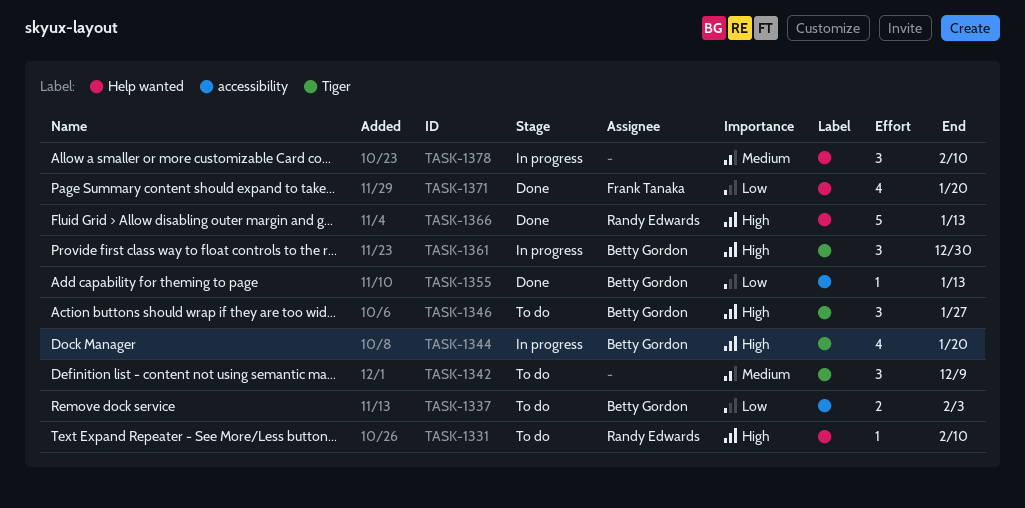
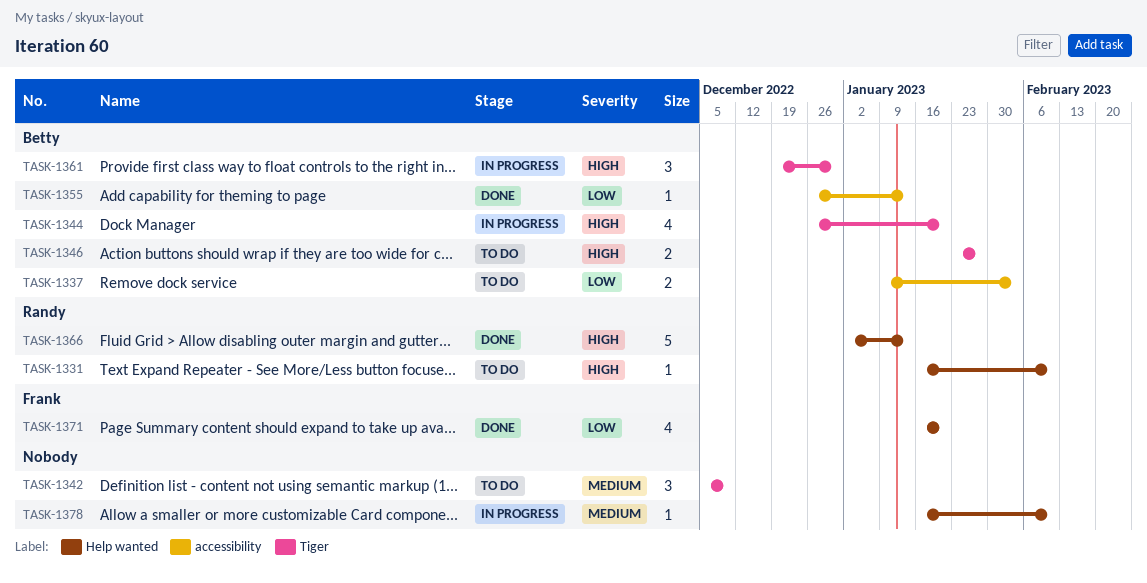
TASK-1346, estimate: 3 -> 2
TASK-1378, estimate: 3 -> 1

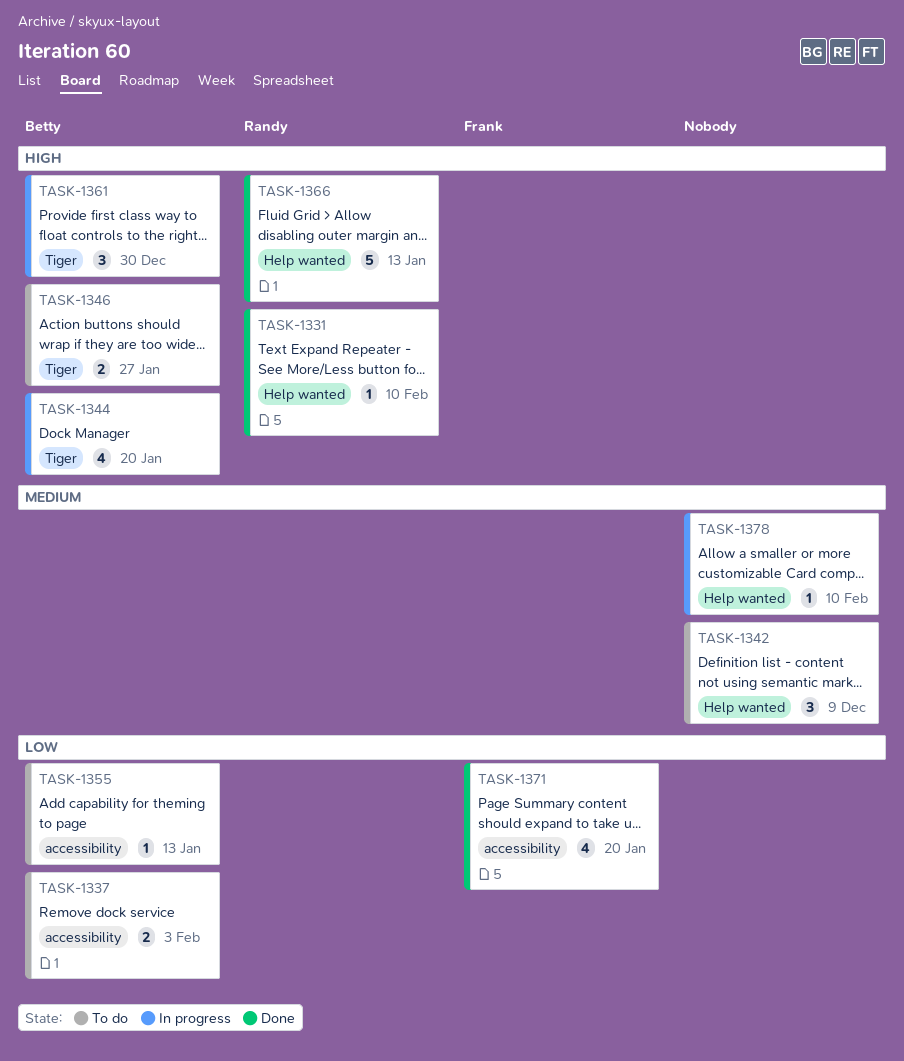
TASK-1331, status: To do -> Done
TASK-1342, label: Tiger -> Help wanted
TASK-1355, status: Done -> To do
TASK-1371, label: Help wanted -> accessibility

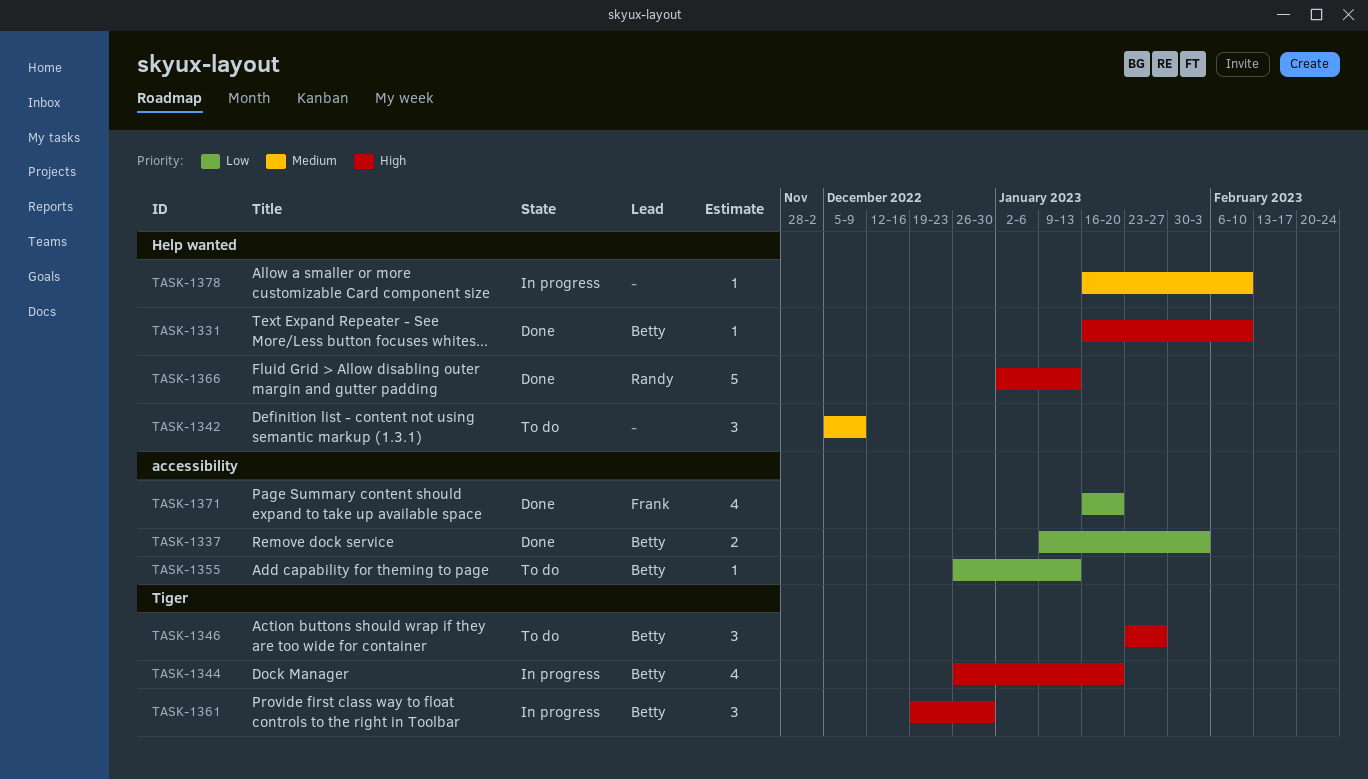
TASK-1331, owner: Randy -> Betty
TASK-1337, status: To do -> Done
TASK-1346, estimate: 2 -> 3

